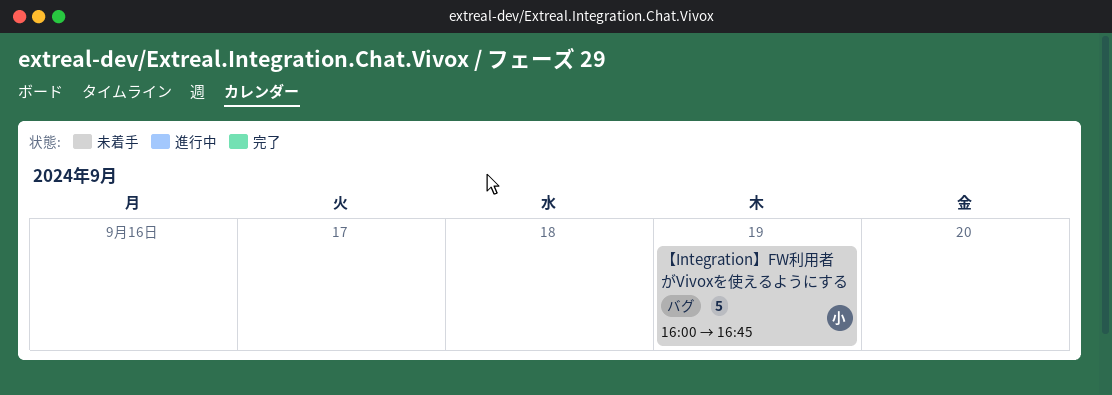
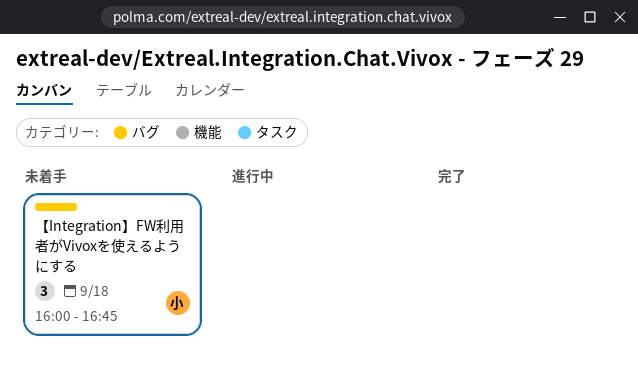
【Integration】FW利用者がVivoxを使えるようにする, estimate: 5 -> 3
【Integration】FW利用者がVivoxを使えるようにする, day: Sep 19 -> Sep 18

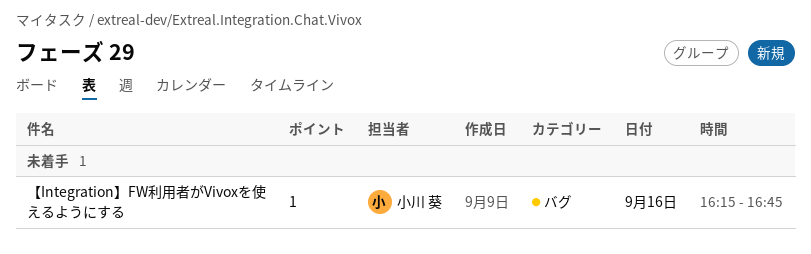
【Integration】FW利用者がVivoxを使えるようにする, estimate: 3 -> 1
【Integration】FW利用者がVivoxを使えるようにする, day: Sep 18 -> Sep 16
【Integration】FW利用者がVivoxを使えるようにする, begins: 16:00 -> 16:15

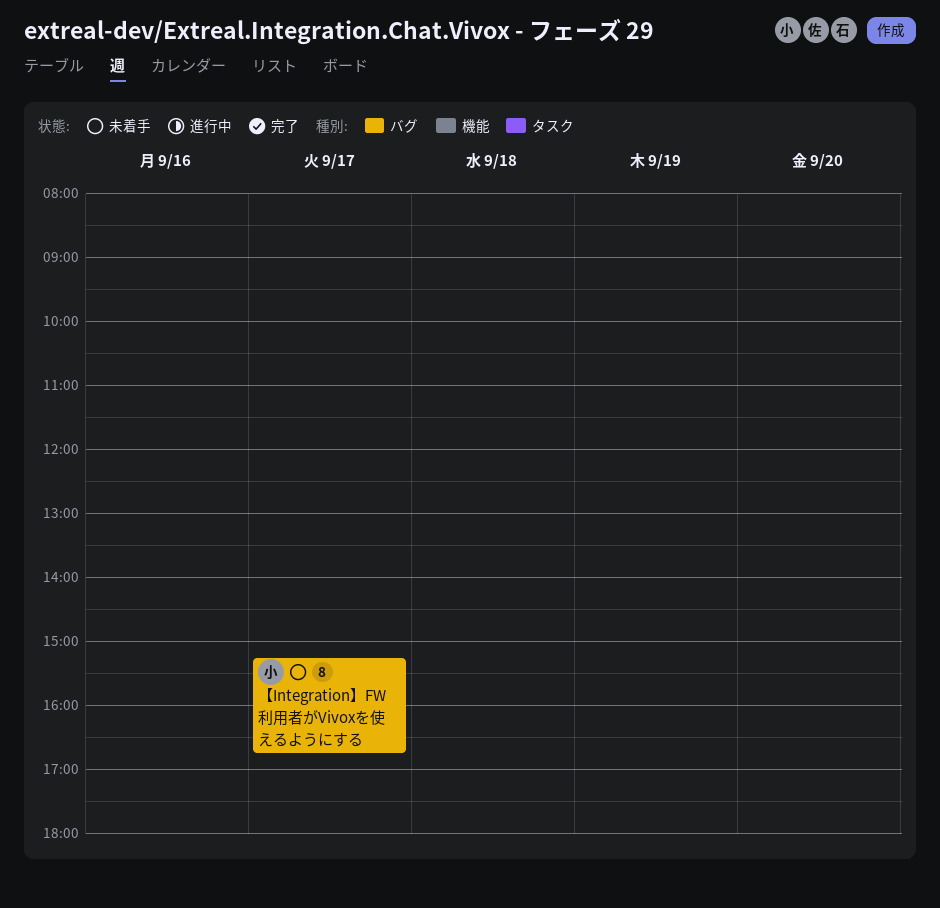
【Integration】FW利用者がVivoxを使えるようにする, estimate: 1 -> 8
【Integration】FW利用者がVivoxを使えるようにする, day: Sep 16 -> Sep 17
【Integration】FW利用者がVivoxを使えるようにする, begins: 16:15 -> 15:15

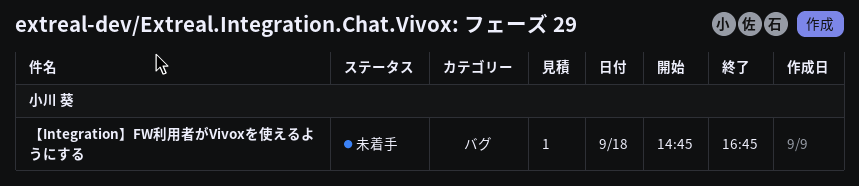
【Integration】FW利用者がVivoxを使えるようにする, estimate: 8 -> 1
【Integration】FW利用者がVivoxを使えるようにする, day: Sep 17 -> Sep 18
【Integration】FW利用者がVivoxを使えるようにする, begins: 15:15 -> 14:45

